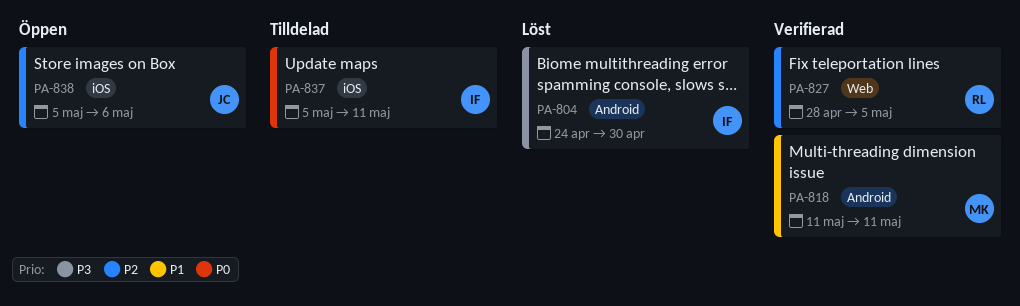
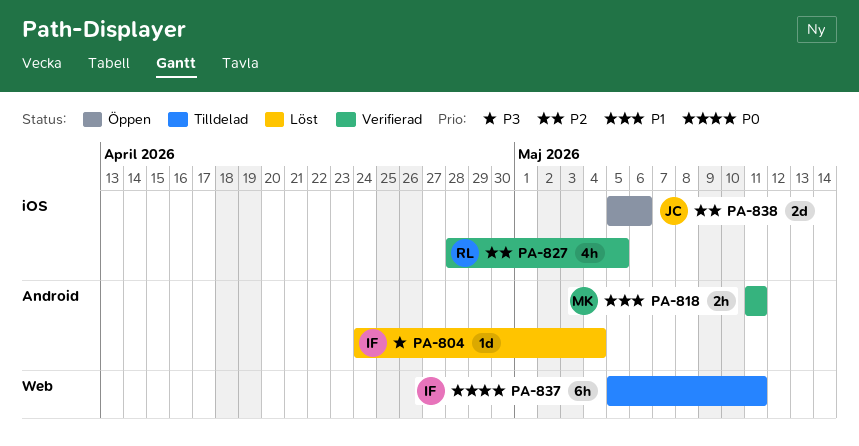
PA-804, due: Apr 30 -> May 4
PA-827, label: Web -> iOS
PA-837, label: iOS -> Web

